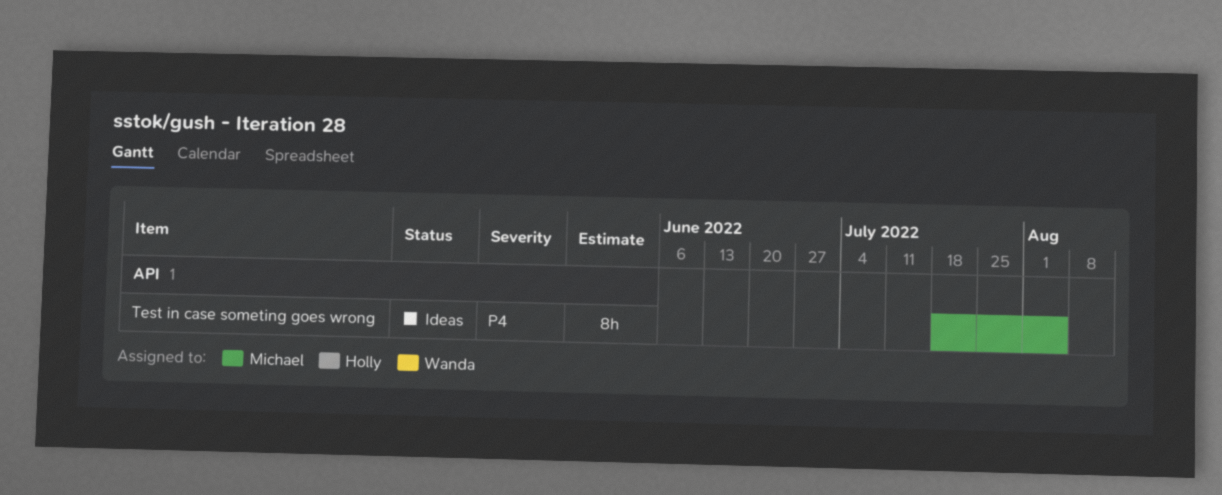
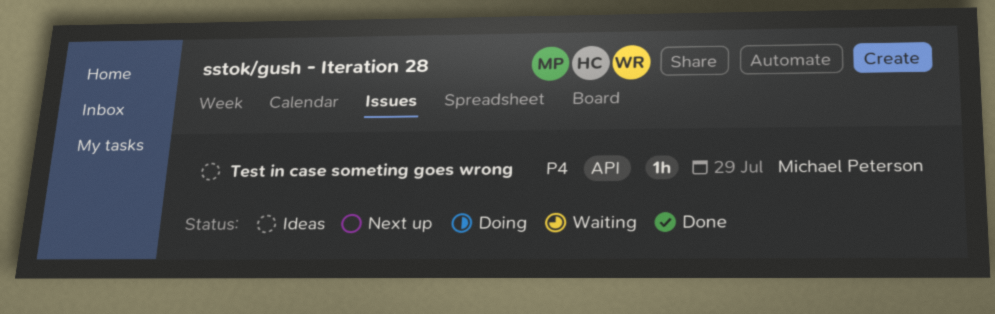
Test in case someting goes wrong, estimate: 8h -> 1h
Test in case someting goes wrong, due: Aug 5 -> Jul 29

